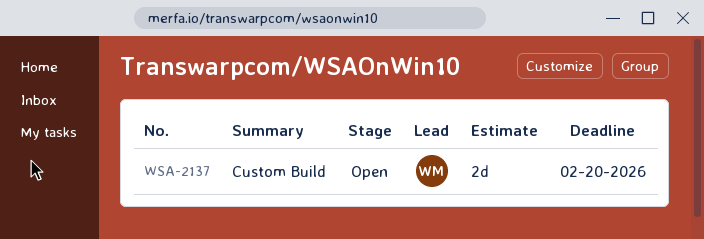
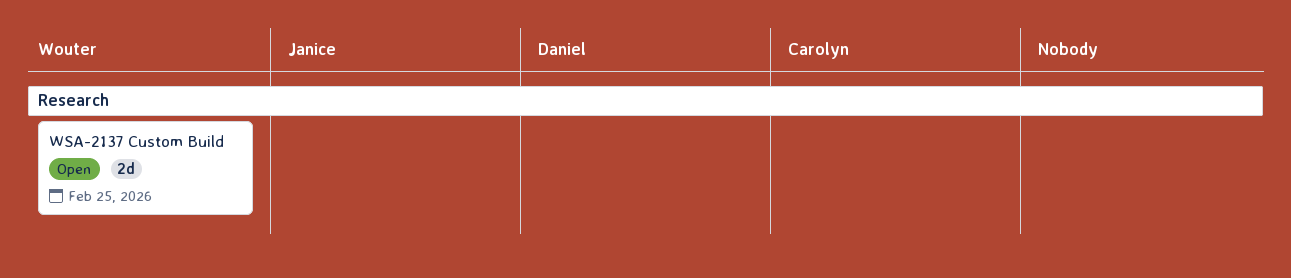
WSA-2137, due: Feb 20 -> Feb 25

